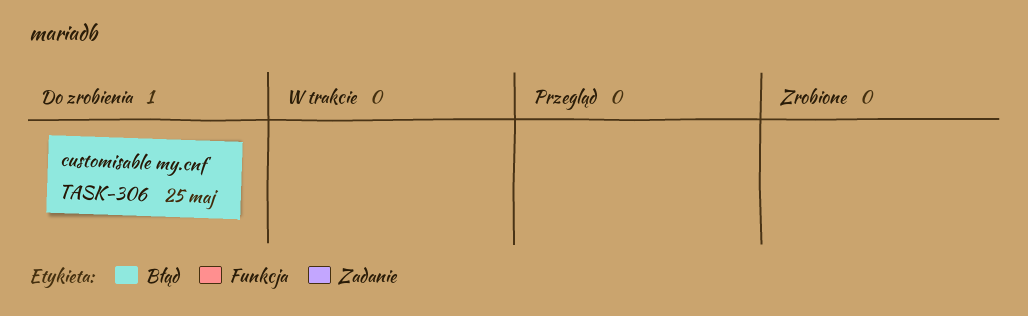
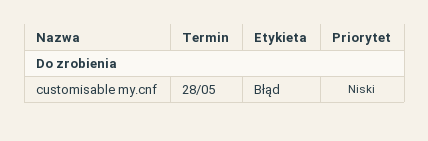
customisable my.cnf, due: May 25 -> May 28

